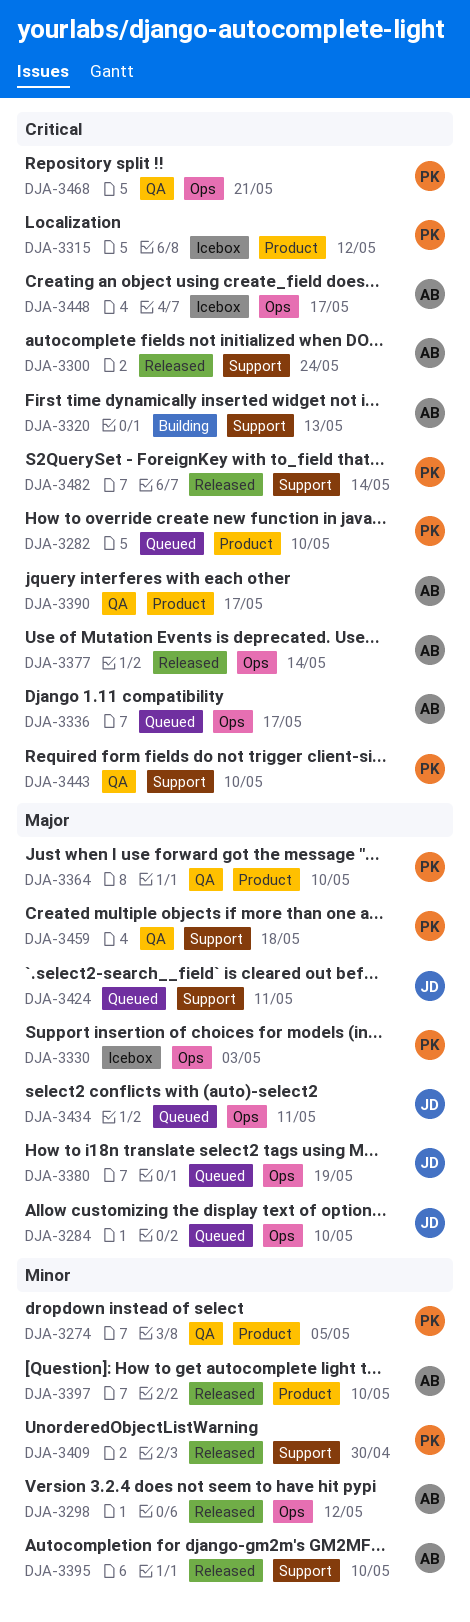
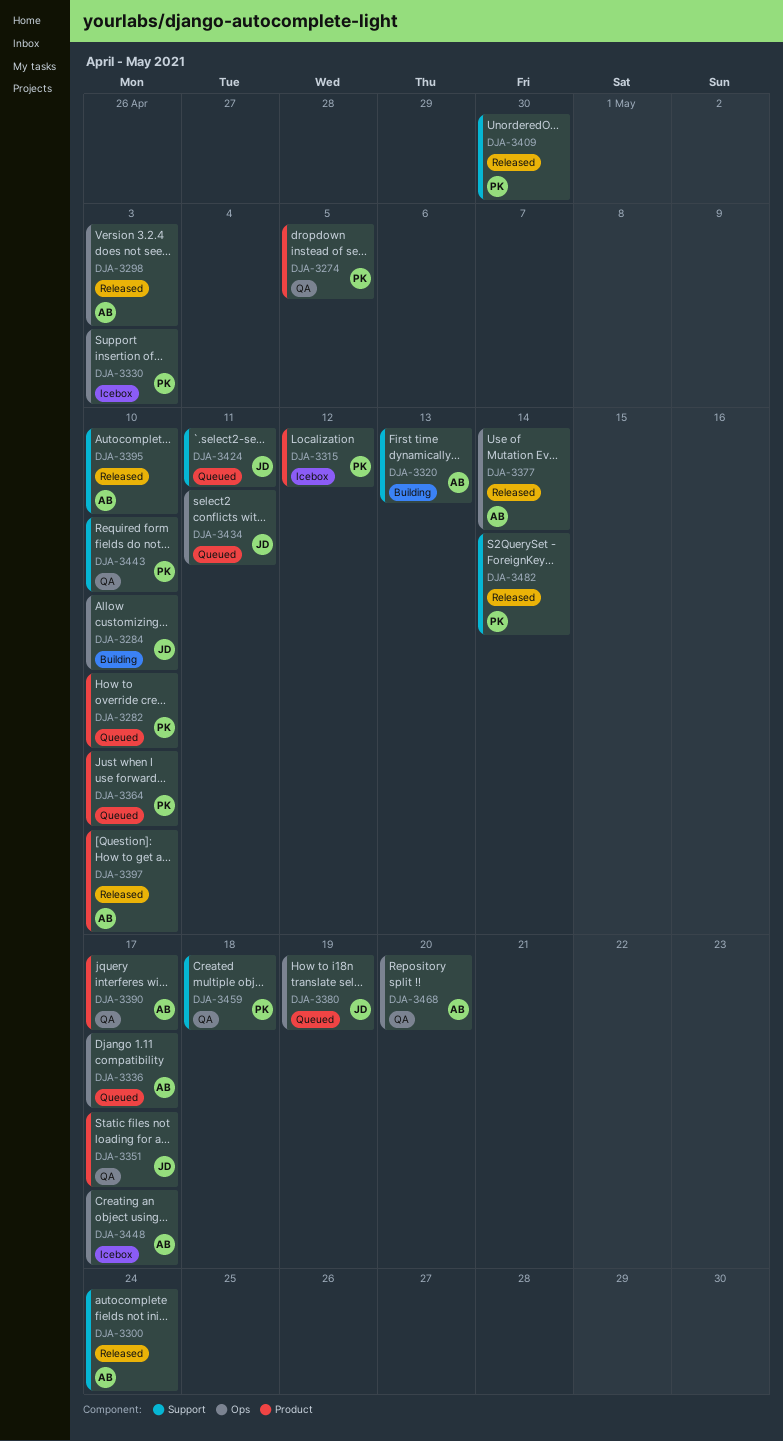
DJA-3284, status: Queued -> Building
DJA-3298, due: May 12 -> May 3
DJA-3351: none -> present
DJA-3364, status: QA -> Queued
DJA-3468, owner: PK -> AB
DJA-3468, due: May 21 -> May 20

